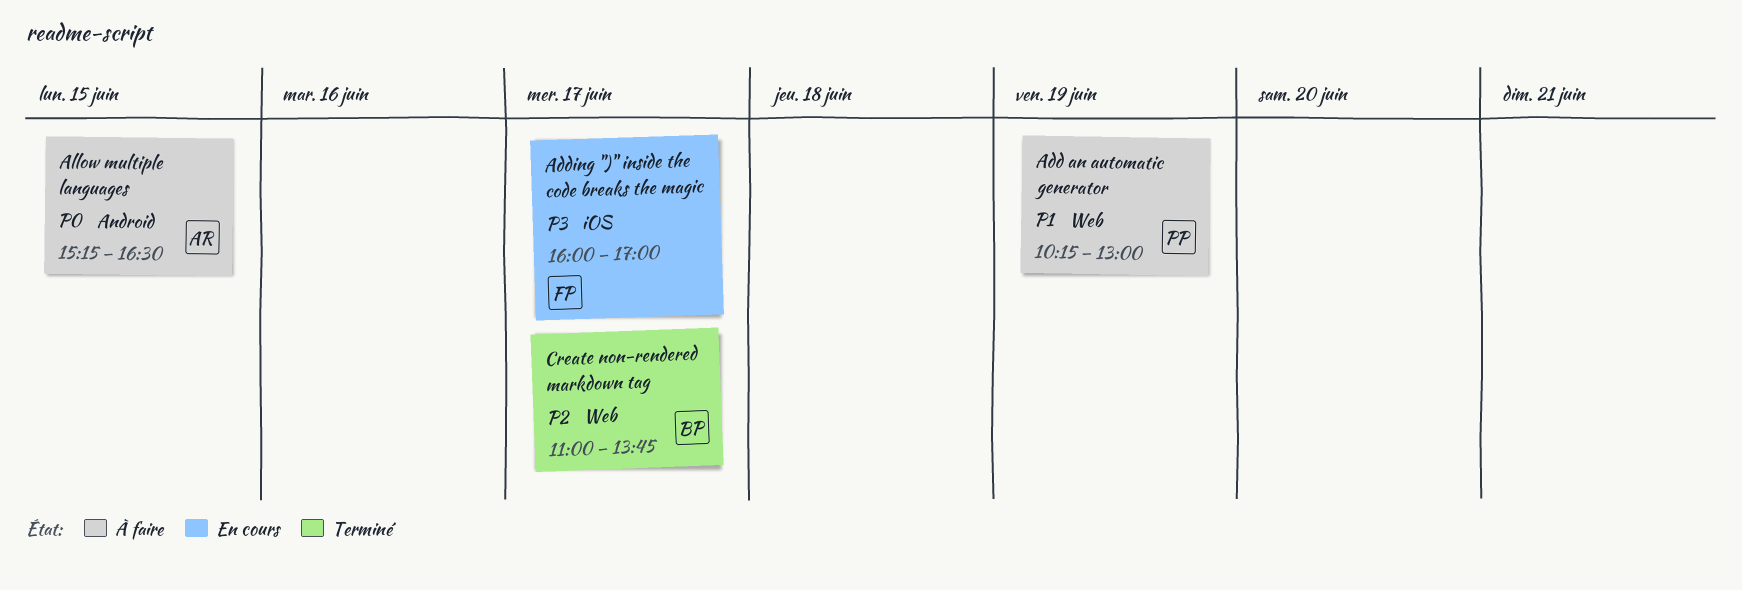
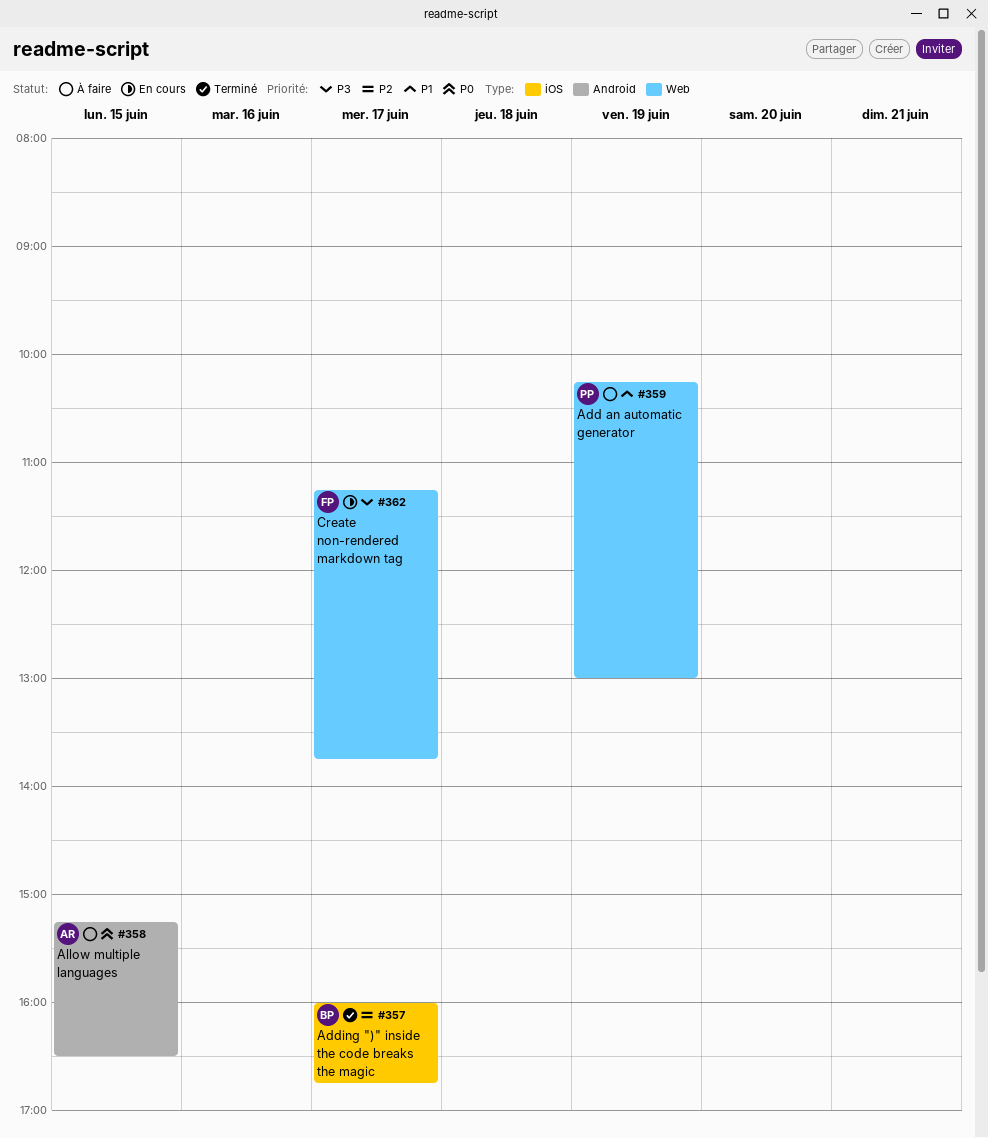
Adding ")" inside the code breaks the magic, status: En cours -> Terminé
Adding ")" inside the code breaks the magic, owner: FP -> BP
Adding ")" inside the code breaks the magic, priority: P3 -> P2
Adding ")" inside the code breaks the magic, ends: 17:00 -> 16:45
Create non-rendered markdown tag, status: Terminé -> En cours
Create non-rendered markdown tag, owner: BP -> FP
Create non-rendered markdown tag, priority: P2 -> P3
Create non-rendered markdown tag, begins: 11:00 -> 11:15

